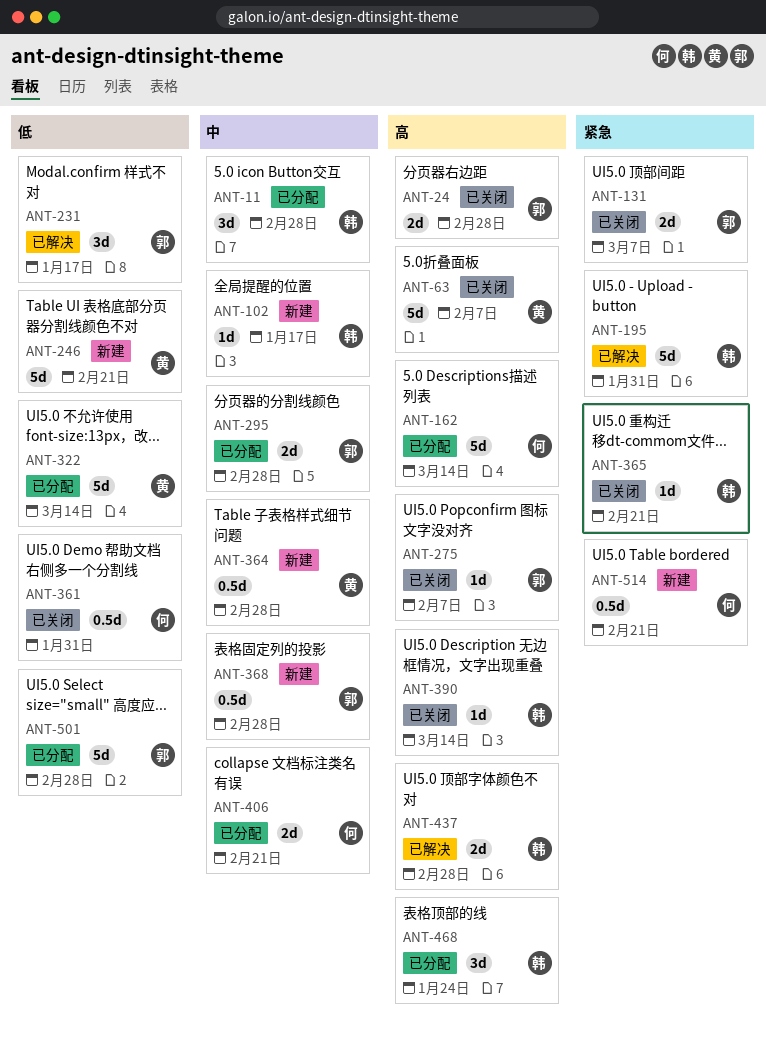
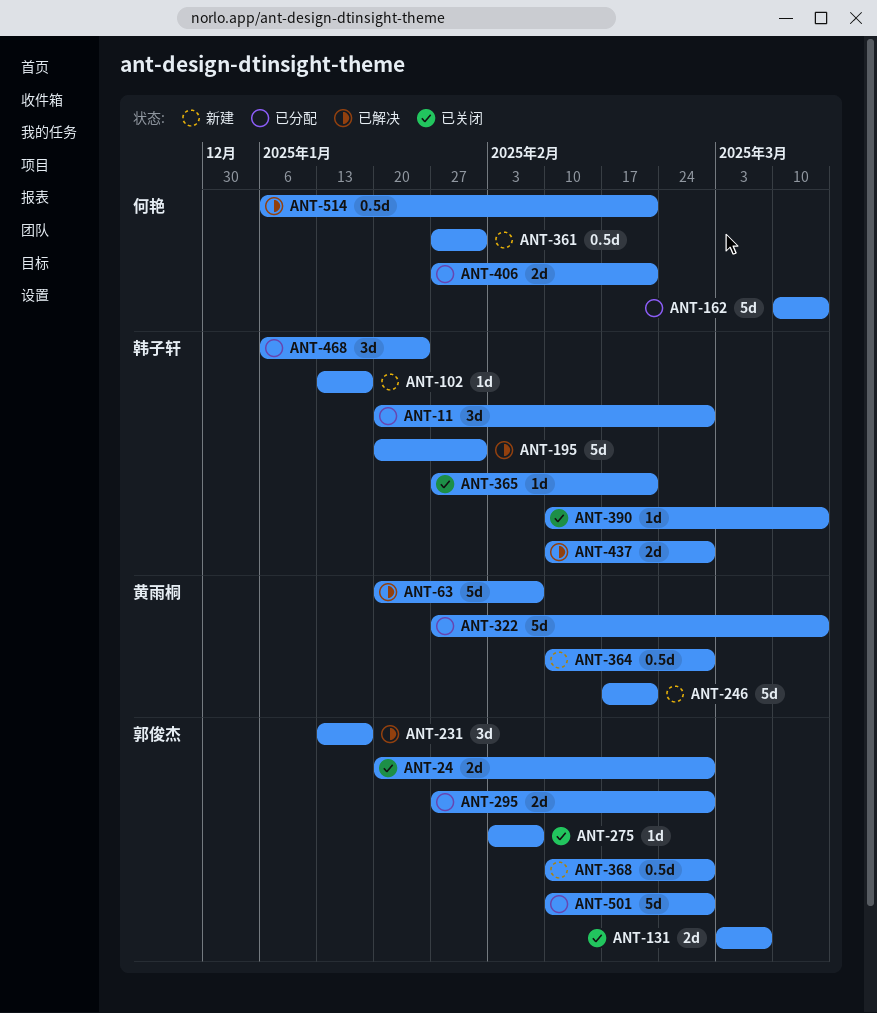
ANT-63, status: 已关闭 -> 已解决
ANT-361, status: 已关闭 -> 新建
ANT-514, status: 新建 -> 已解决

